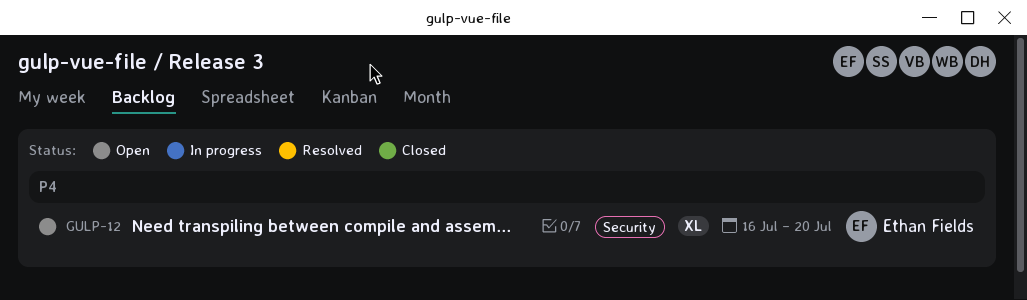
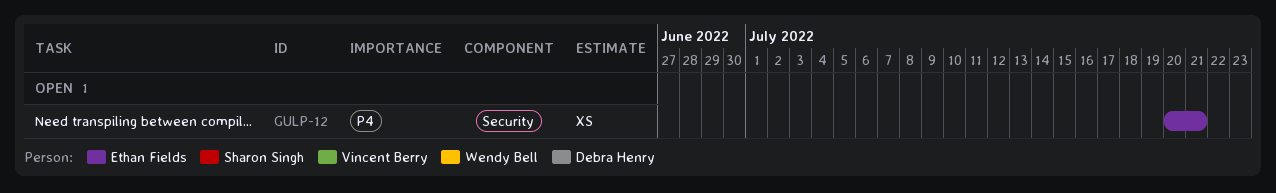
GULP-12, estimate: XL -> XS
GULP-12, start: Jul 16 -> Jul 20
GULP-12, due: Jul 20 -> Jul 21

